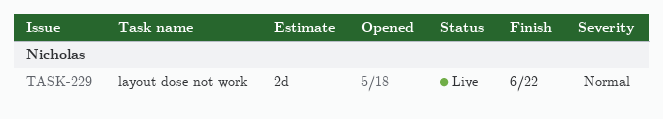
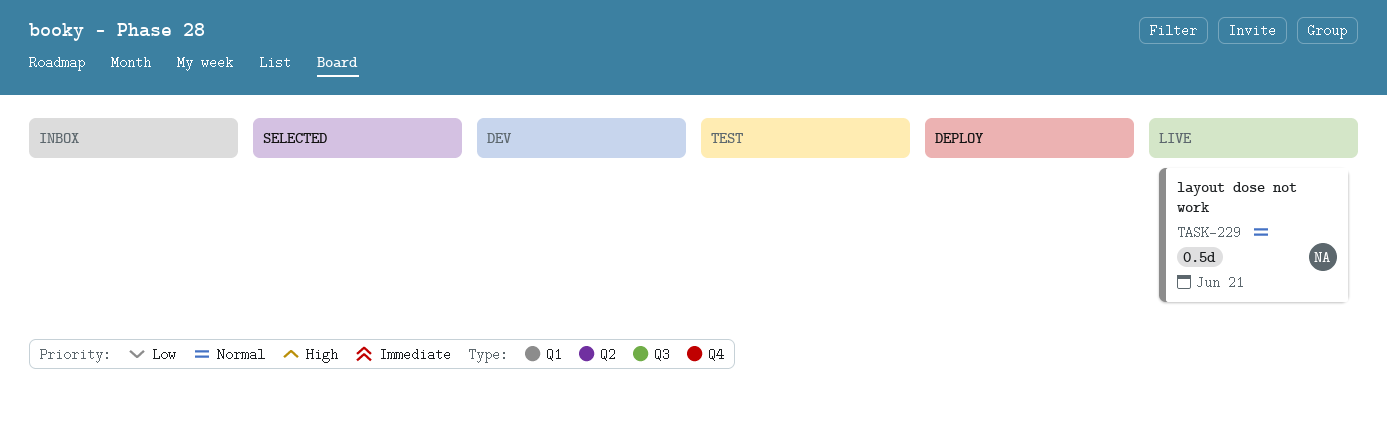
TASK-229, estimate: 2d -> 0.5d
TASK-229, due: Jun 22 -> Jun 21

